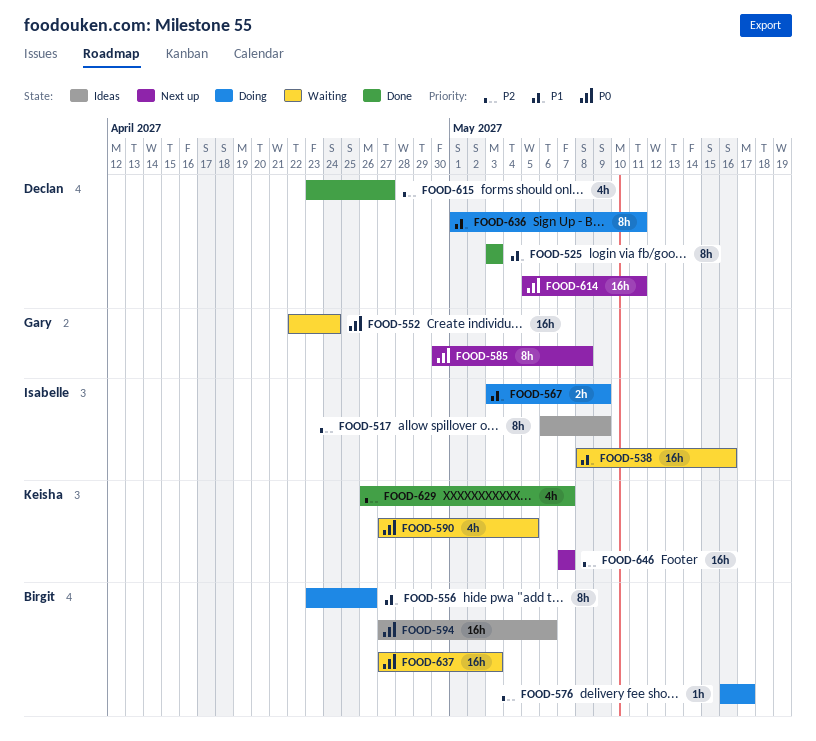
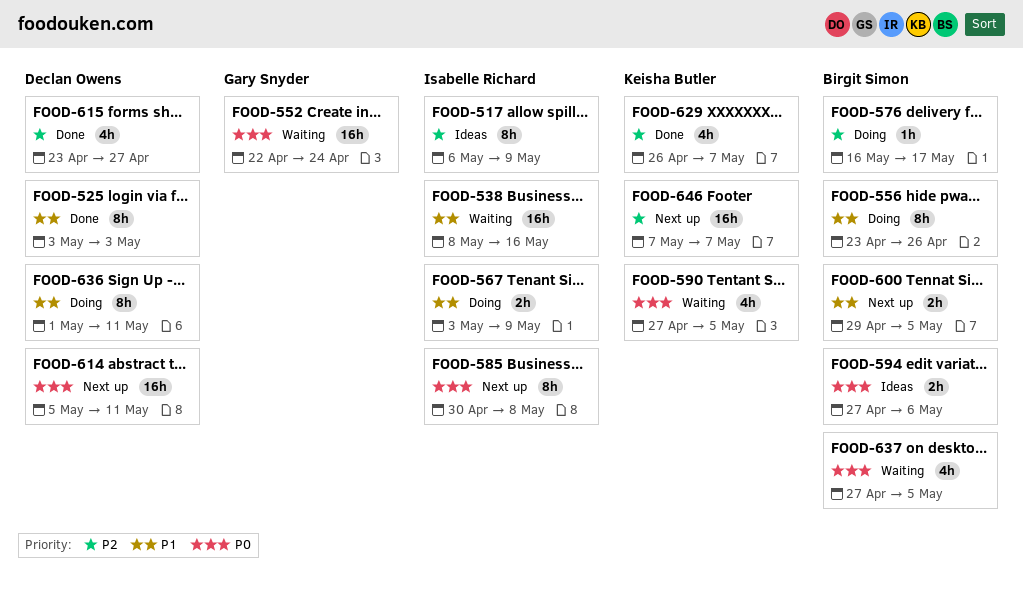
FOOD-585, owner: Gary Snyder -> Isabelle Richard
FOOD-594, estimate: 16h -> 2h
FOOD-600: none -> present
FOOD-637, estimate: 16h -> 4h
FOOD-637, due: May 3 -> May 5

